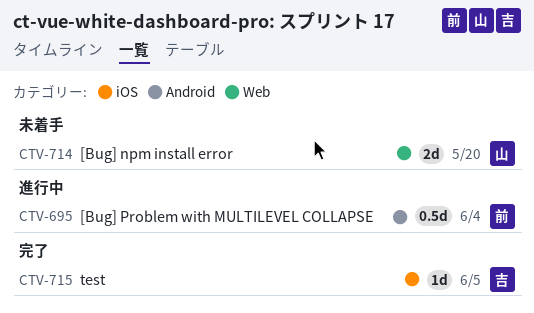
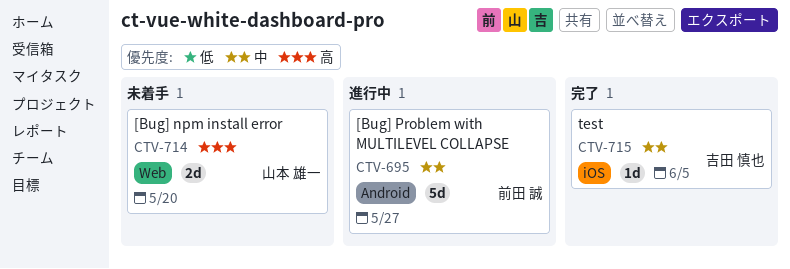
CTV-695, estimate: 0.5d -> 5d
CTV-695, due: Jun 4 -> May 27

